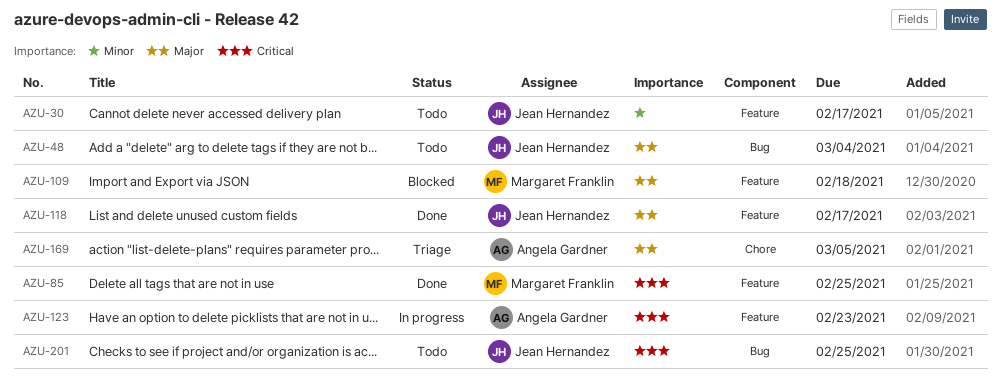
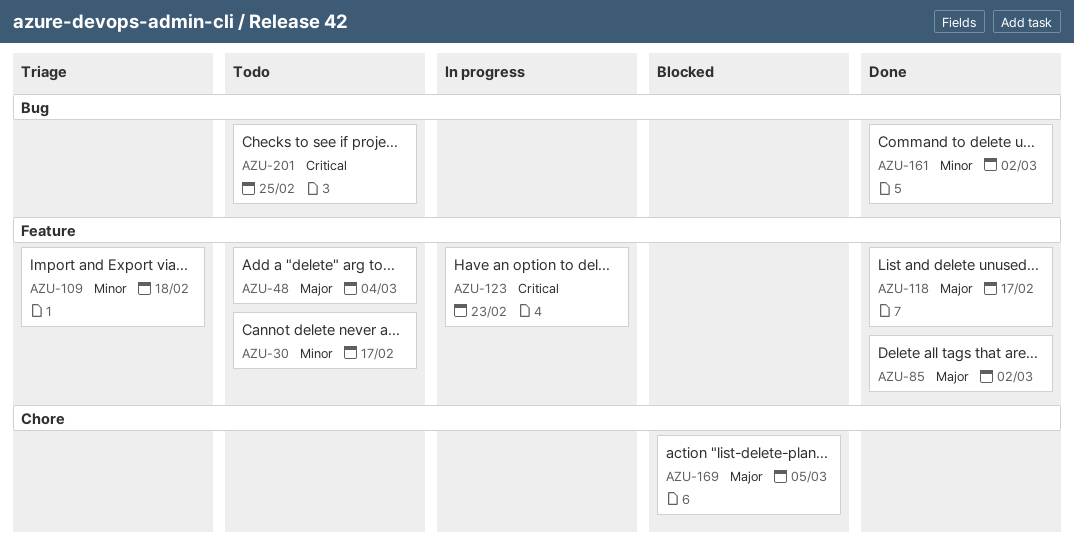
AZU-48, label: Bug -> Feature
AZU-85, priority: Critical -> Major
AZU-85, due: Feb 25 -> Mar 2
AZU-109, status: Blocked -> Triage
AZU-109, priority: Major -> Minor
AZU-161: none -> present
AZU-169, status: Triage -> Blocked

